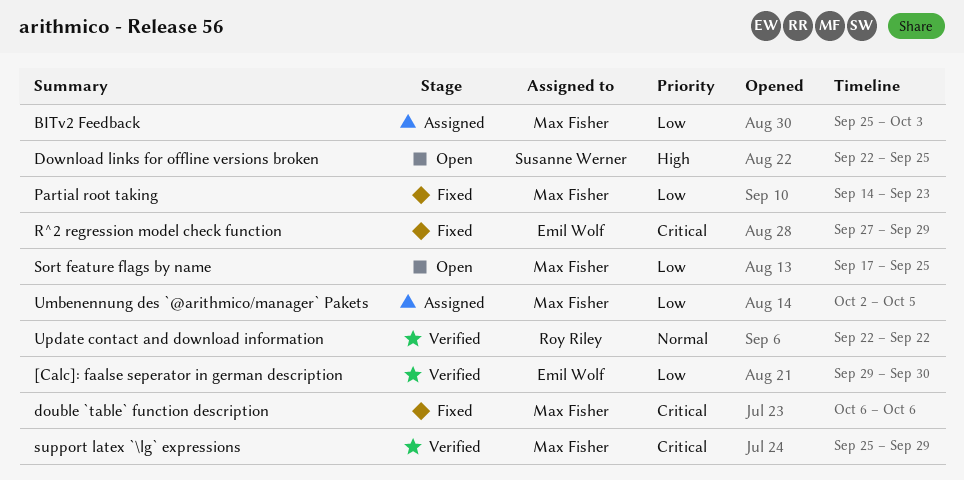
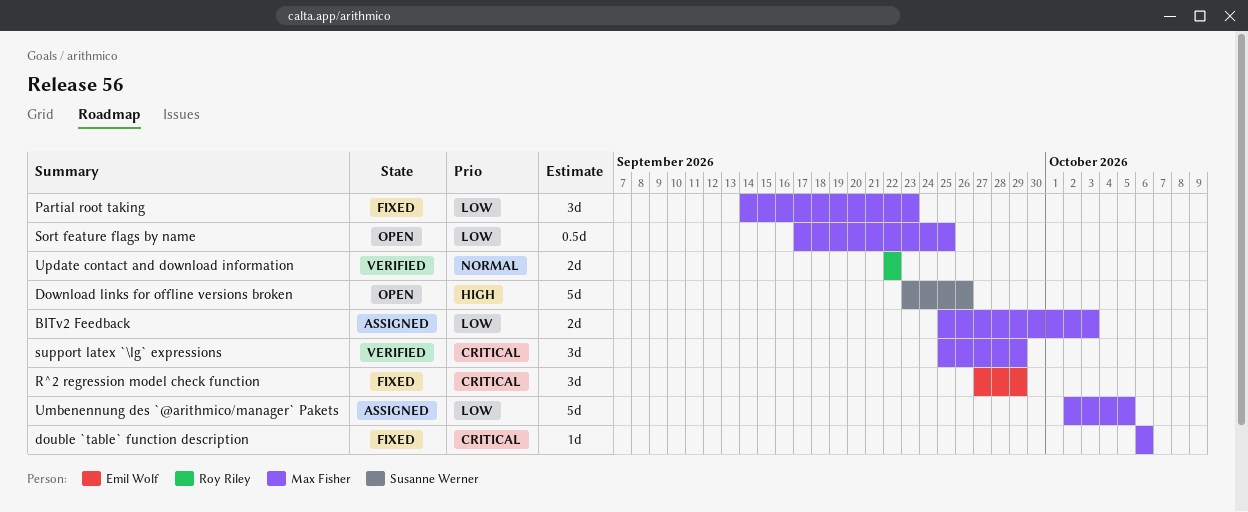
[Calc]: faalse seperator in german description: present -> none
Download links for offline versions broken, start: Sep 22 -> Sep 23
Download links for offline versions broken, due: Sep 25 -> Sep 26

